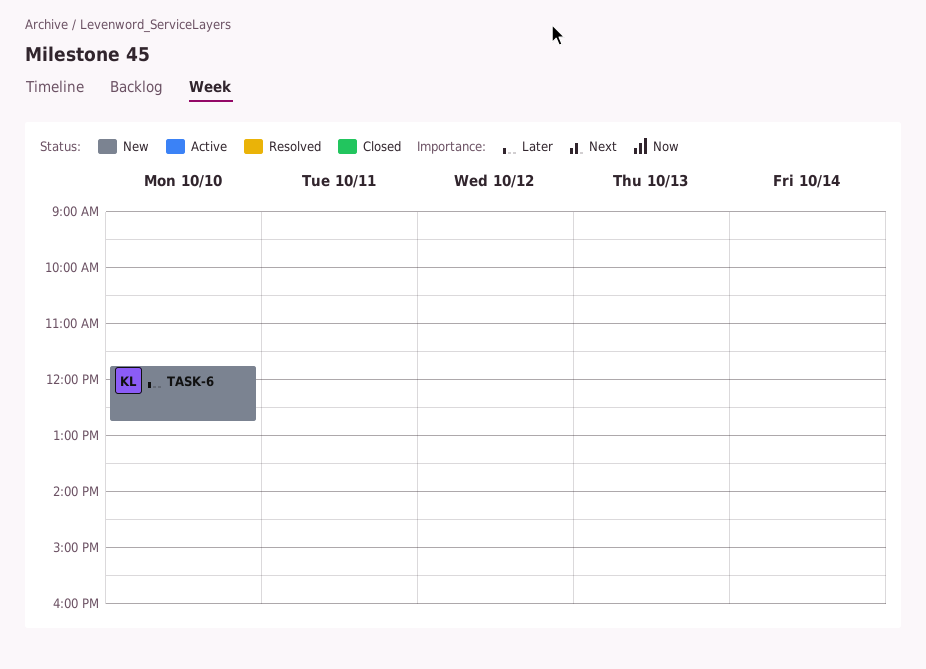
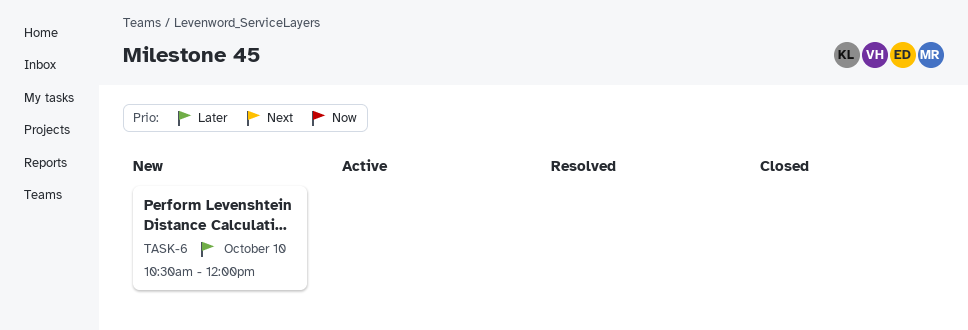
TASK-6, begins: 11:45 -> 10:30
TASK-6, ends: 12:45 -> 12:00

